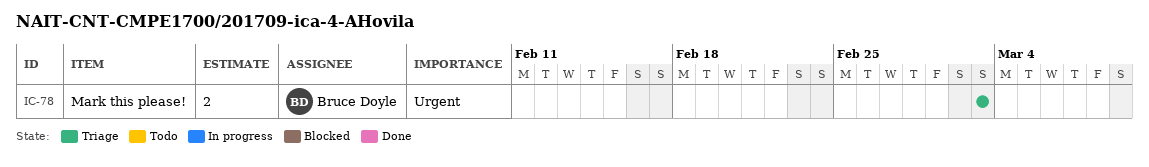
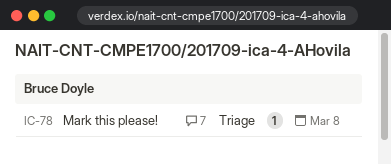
IC-78, estimate: 2 -> 1
IC-78, due: Mar 3 -> Mar 8

